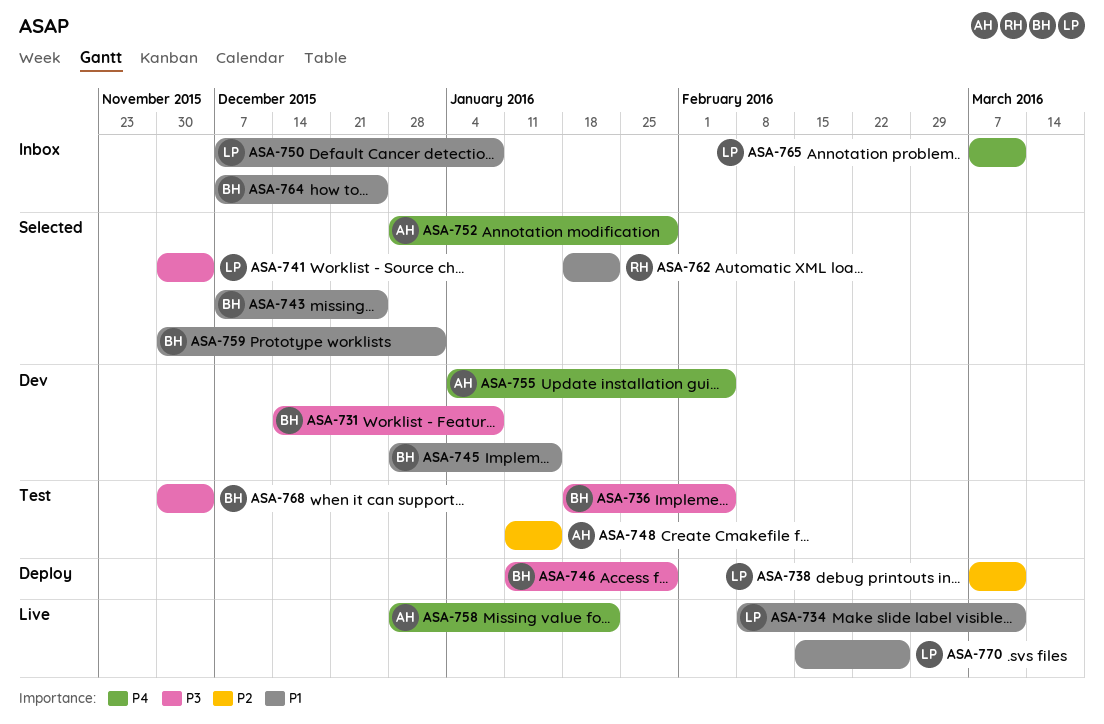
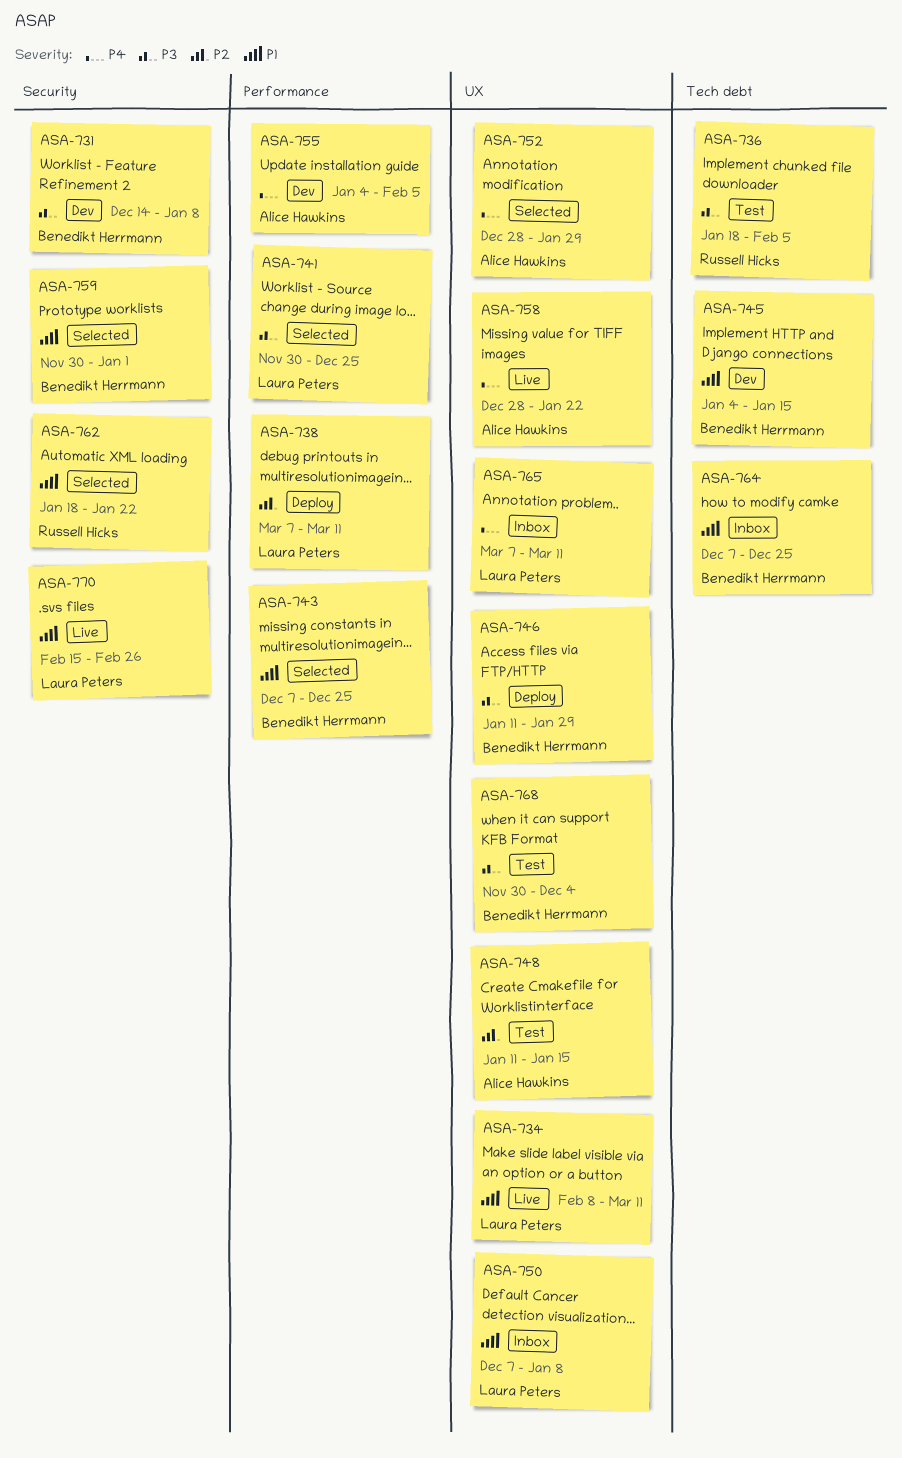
ASA-736, owner: Benedikt Herrmann -> Russell Hicks
ASA-741, due: Dec 4 -> Dec 25
ASA-745, start: Dec 28 -> Jan 4

